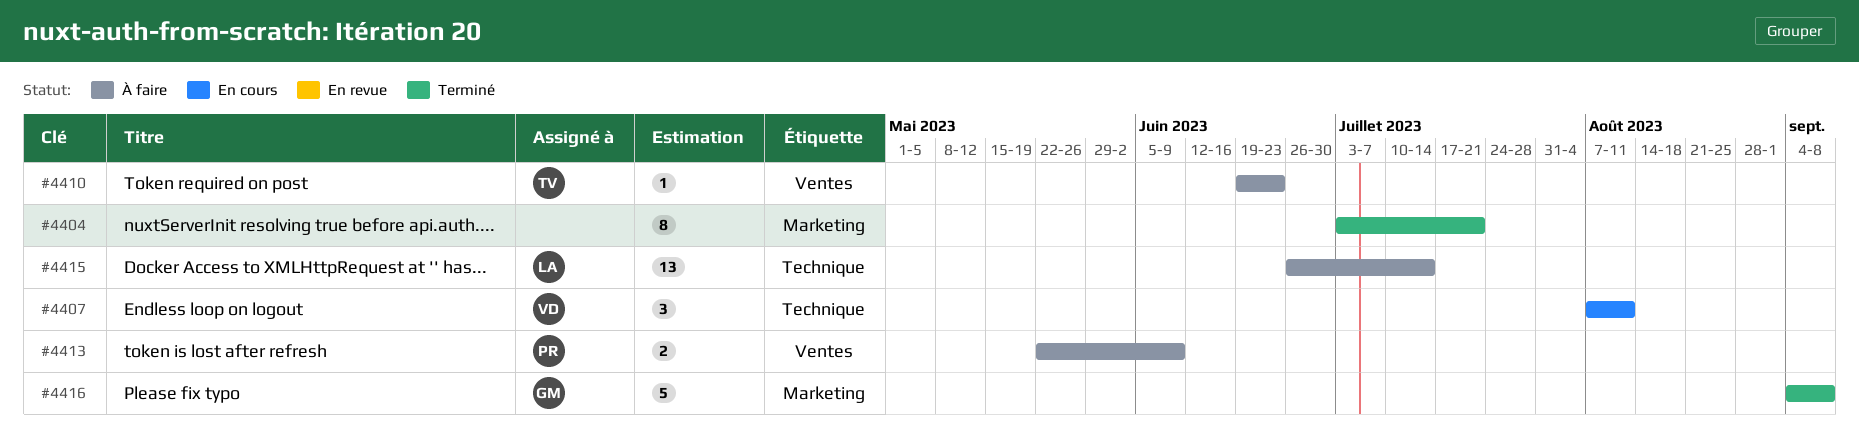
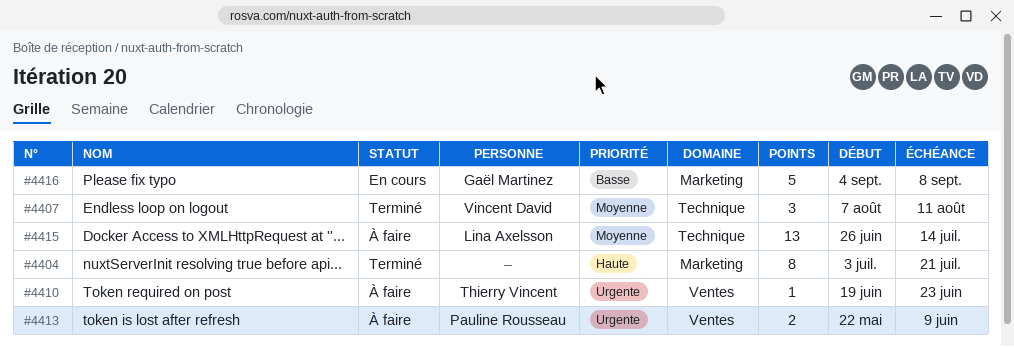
#4407, status: En cours -> Terminé
#4416, status: Terminé -> En cours

